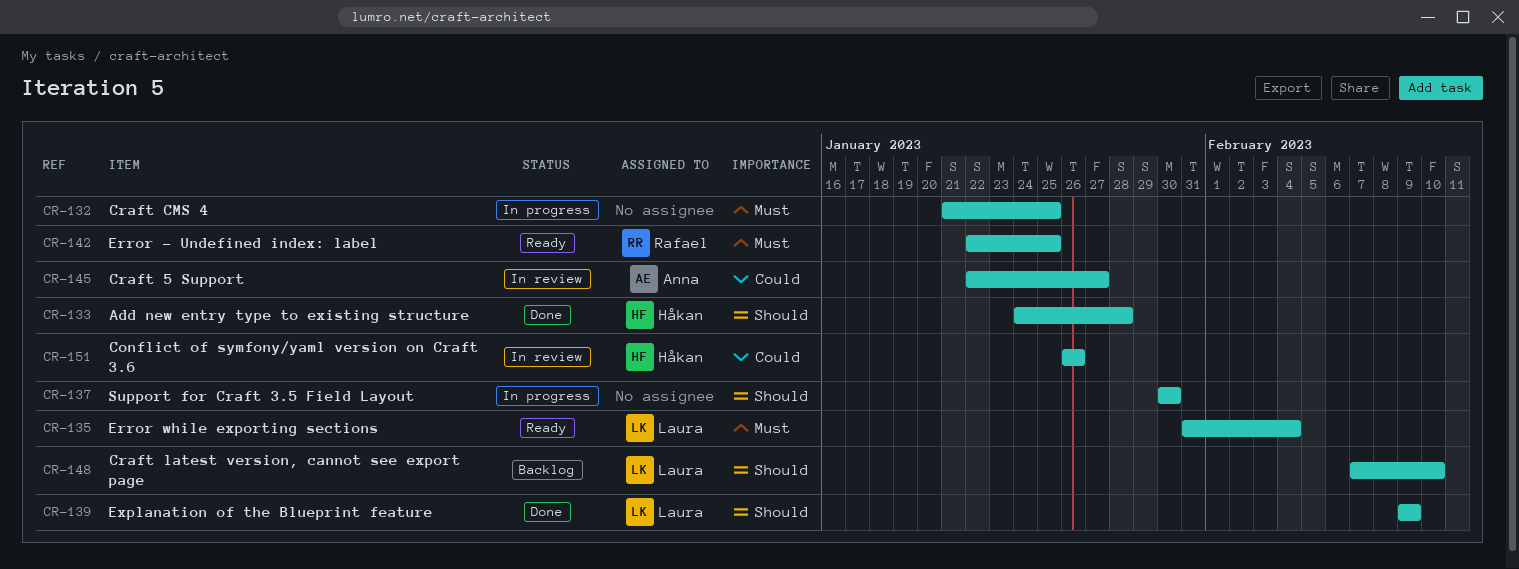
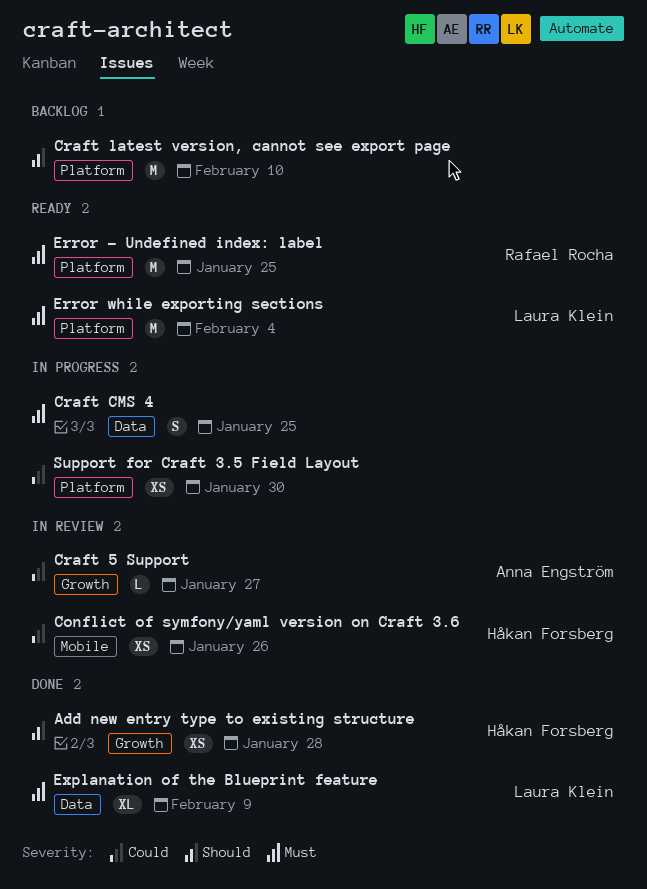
Craft latest version, cannot see export page, owner: Laura Klein -> none
Explanation of the Blueprint feature, priority: Should -> Must
Support for Craft 3.5 Field Layout, priority: Should -> Could

